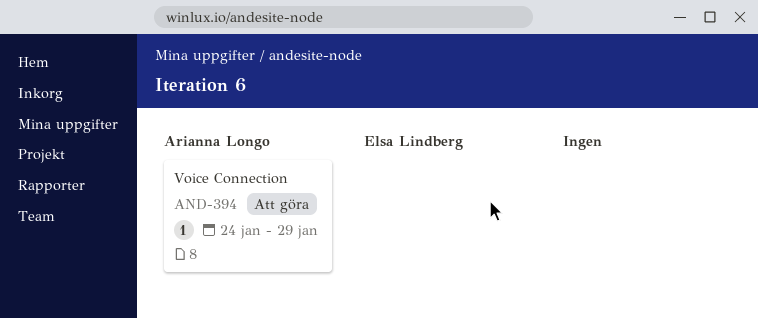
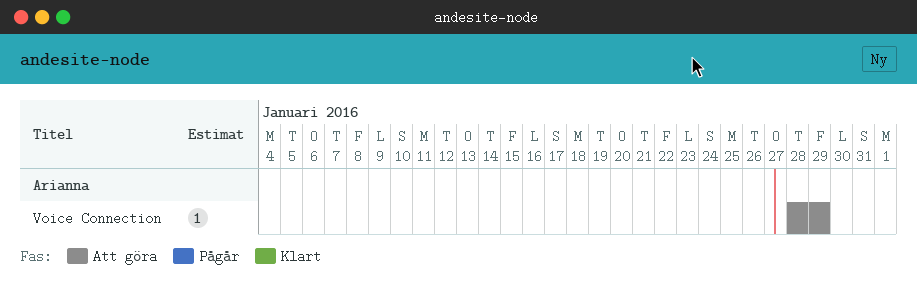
Voice Connection, start: Jan 24 -> Jan 28

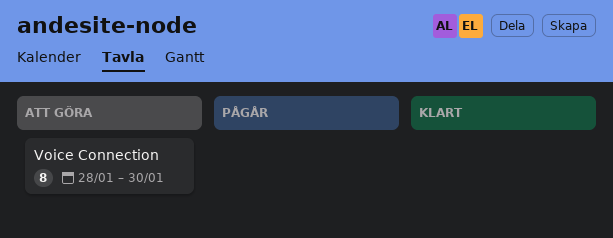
Voice Connection, estimate: 1 -> 8
Voice Connection, due: Jan 29 -> Jan 30

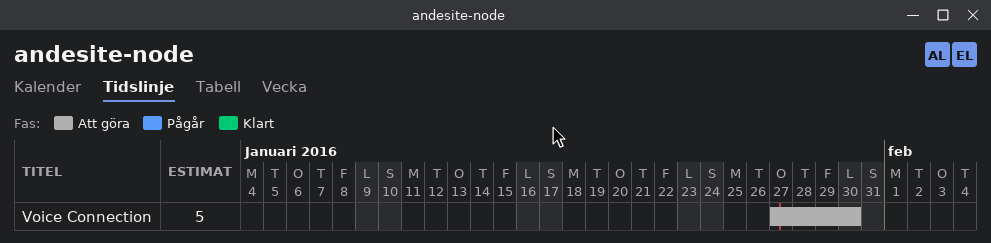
Voice Connection, estimate: 8 -> 5
Voice Connection, start: Jan 28 -> Jan 27

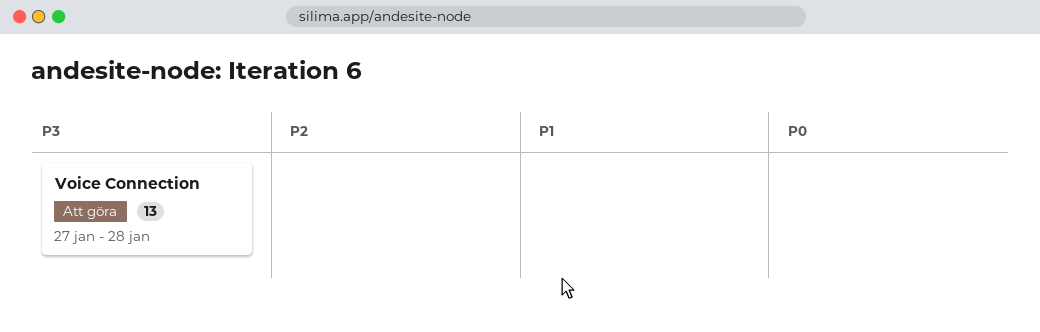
Voice Connection, estimate: 5 -> 13
Voice Connection, due: Jan 30 -> Jan 28

